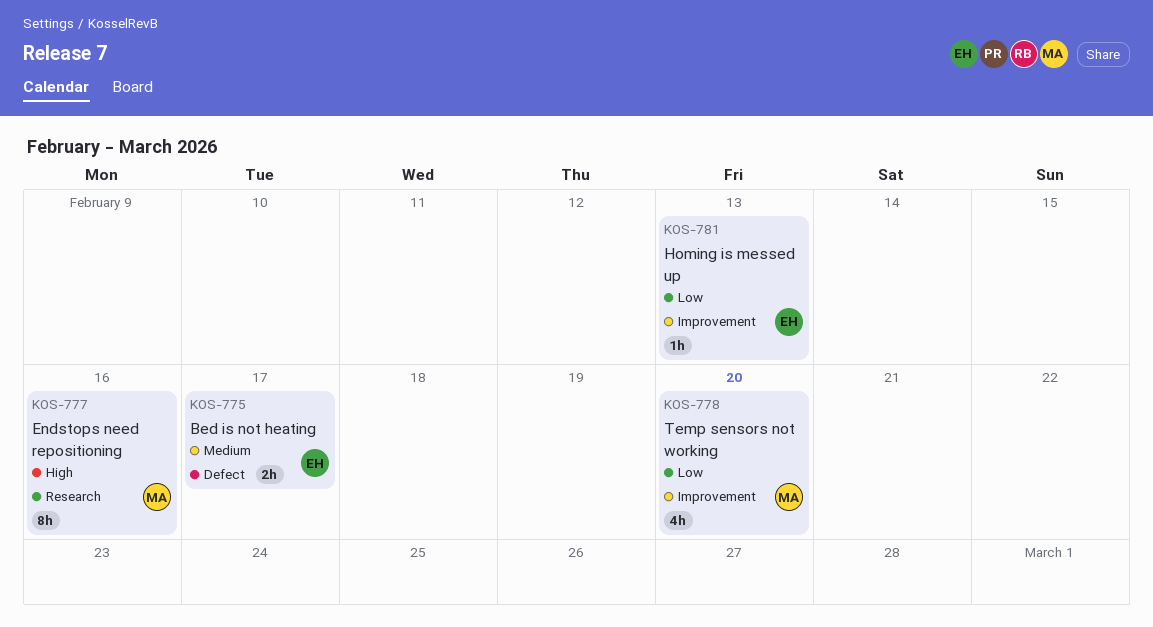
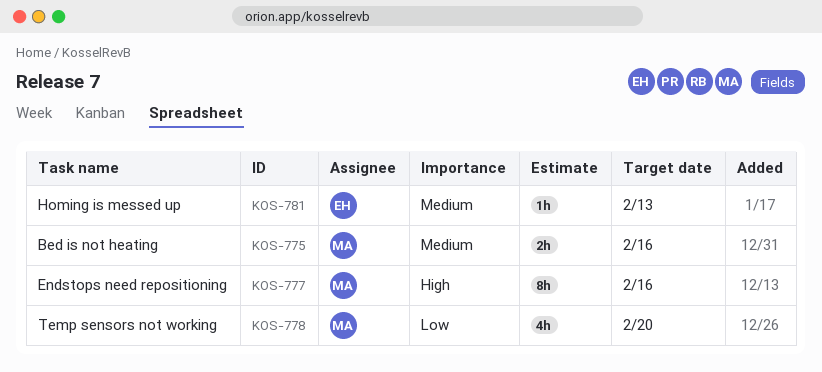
KOS-775, owner: EH -> MA
KOS-775, due: Feb 17 -> Feb 16
KOS-781, priority: Low -> Medium

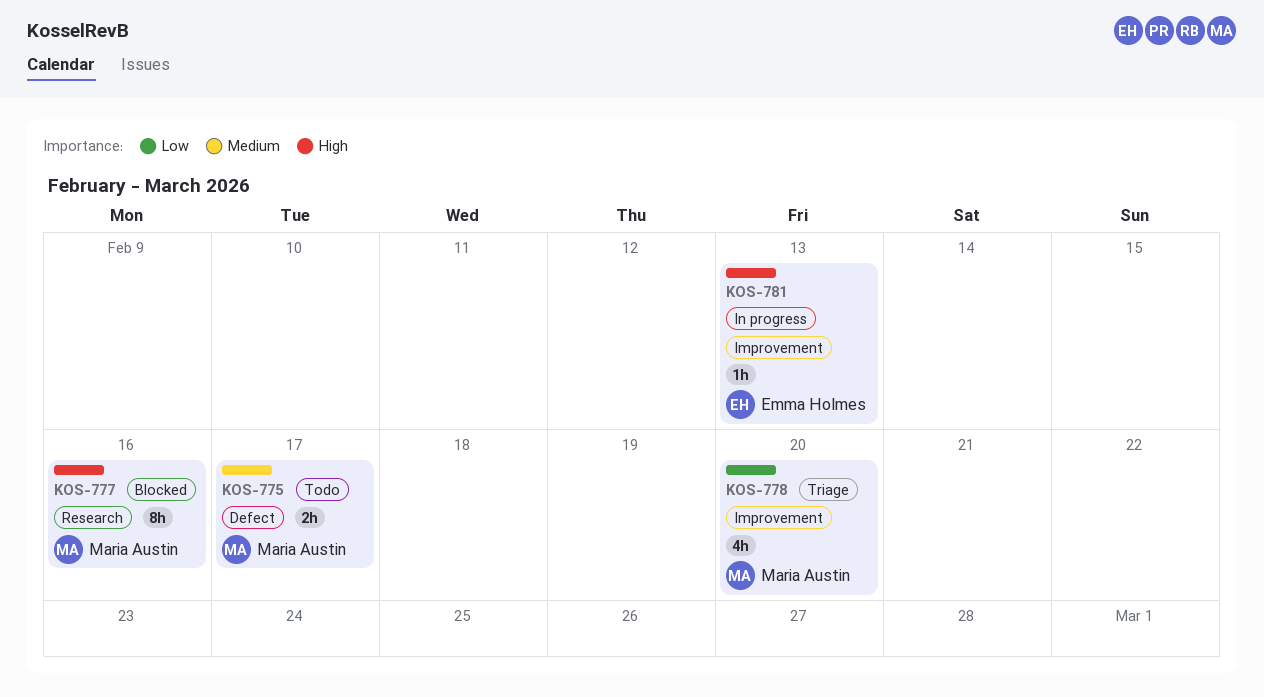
KOS-775, due: Feb 16 -> Feb 17
KOS-781, priority: Medium -> High

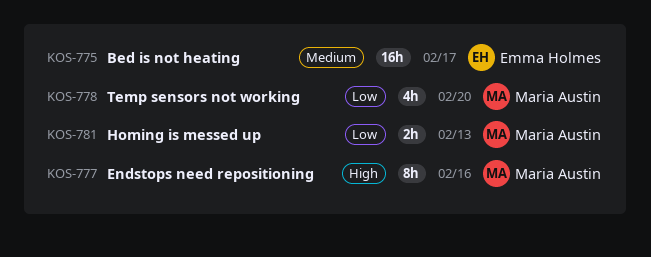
KOS-775, owner: Maria Austin -> Emma Holmes
KOS-775, estimate: 2h -> 16h
KOS-781, owner: Emma Holmes -> Maria Austin
KOS-781, priority: High -> Low
KOS-781, estimate: 1h -> 2h

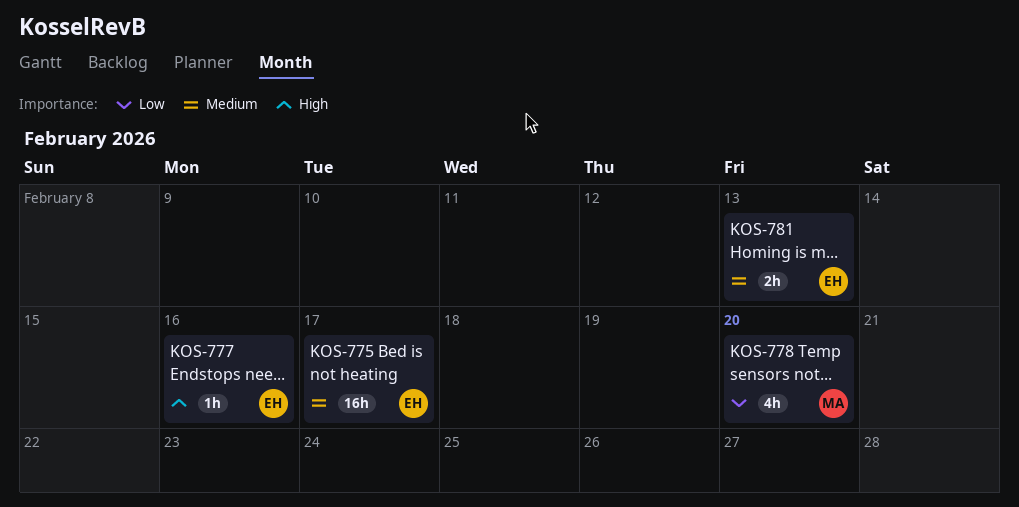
KOS-777, owner: Maria Austin -> Emma Holmes
KOS-777, estimate: 8h -> 1h
KOS-781, owner: Maria Austin -> Emma Holmes
KOS-781, priority: Low -> Medium

